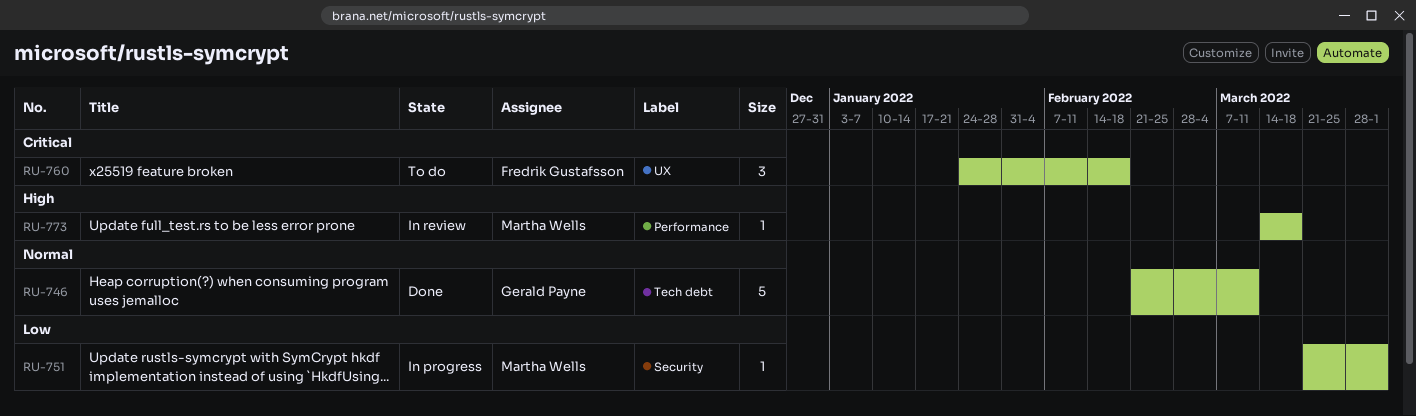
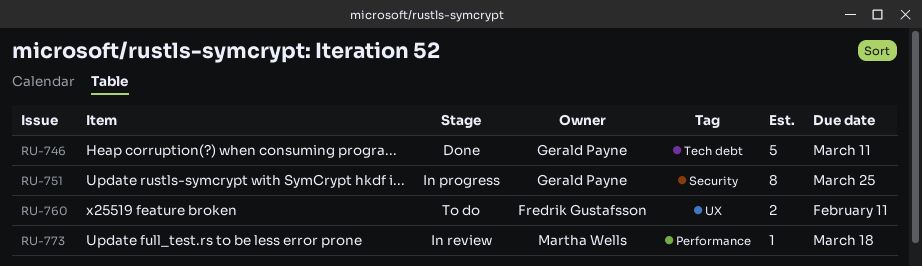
RU-751, owner: Martha Wells -> Gerald Payne
RU-751, estimate: 1 -> 8
RU-751, due: Apr 1 -> Mar 25
RU-760, estimate: 3 -> 2
RU-760, due: Feb 18 -> Feb 11

